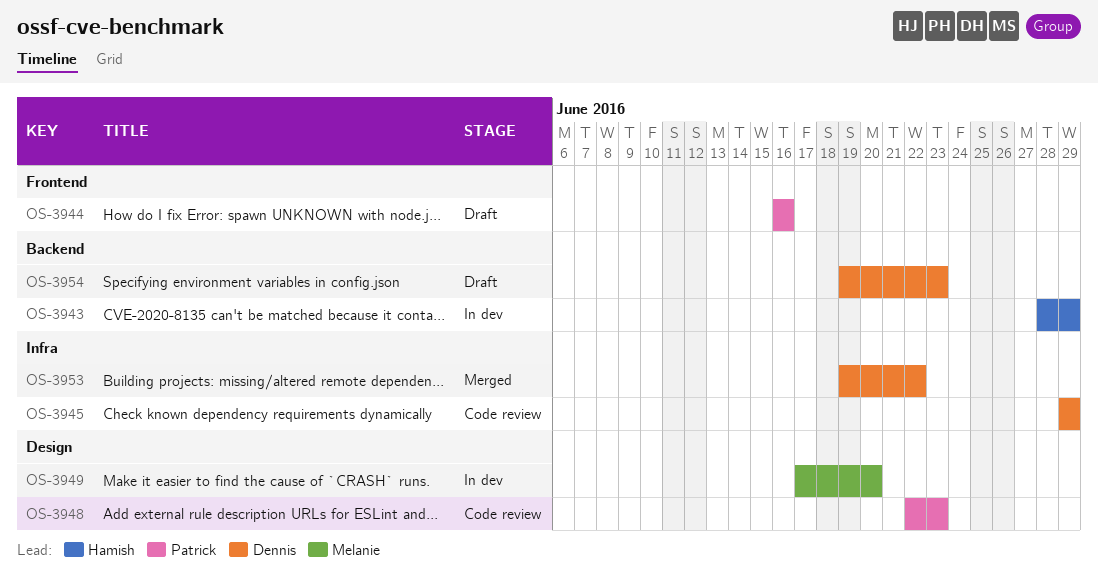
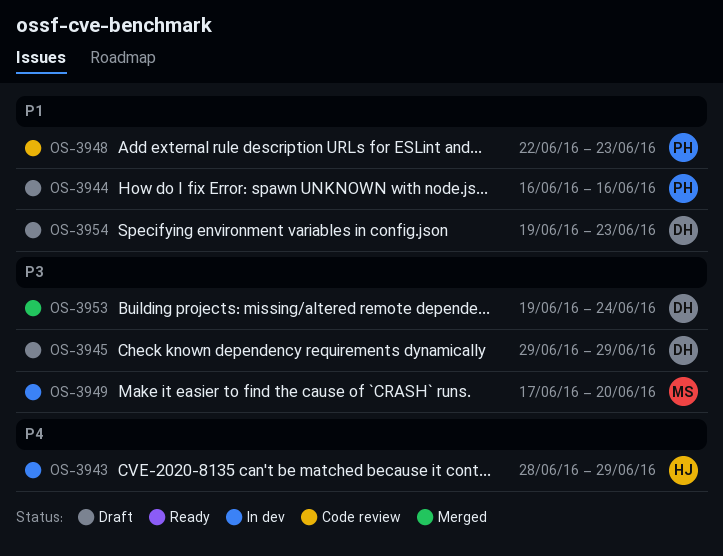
OS-3945, status: Code review -> Draft
OS-3953, due: Jun 22 -> Jun 24

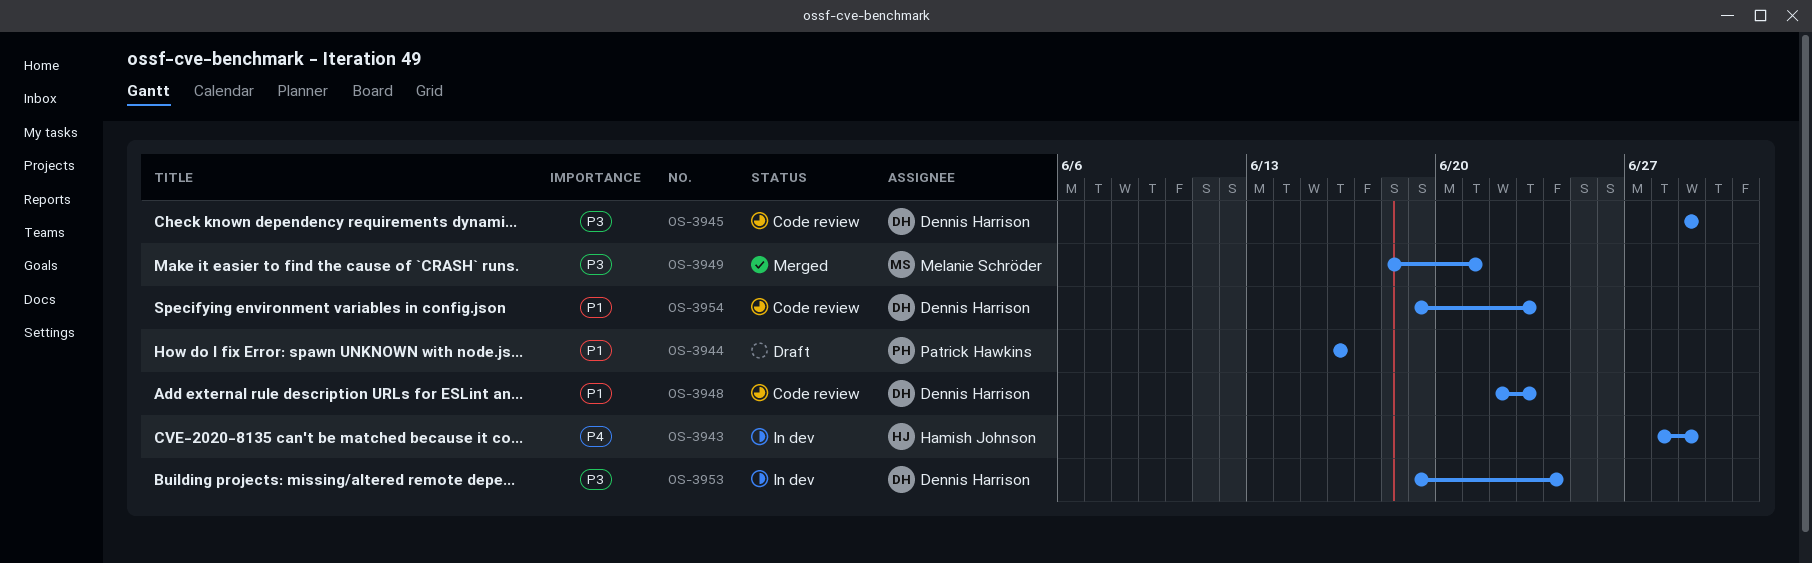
OS-3945, status: Draft -> Code review
OS-3948, owner: Patrick Hawkins -> Dennis Harrison
OS-3949, status: In dev -> Merged
OS-3949, start: Jun 17 -> Jun 18
OS-3949, due: Jun 20 -> Jun 21
OS-3953, status: Merged -> In dev
OS-3954, status: Draft -> Code review

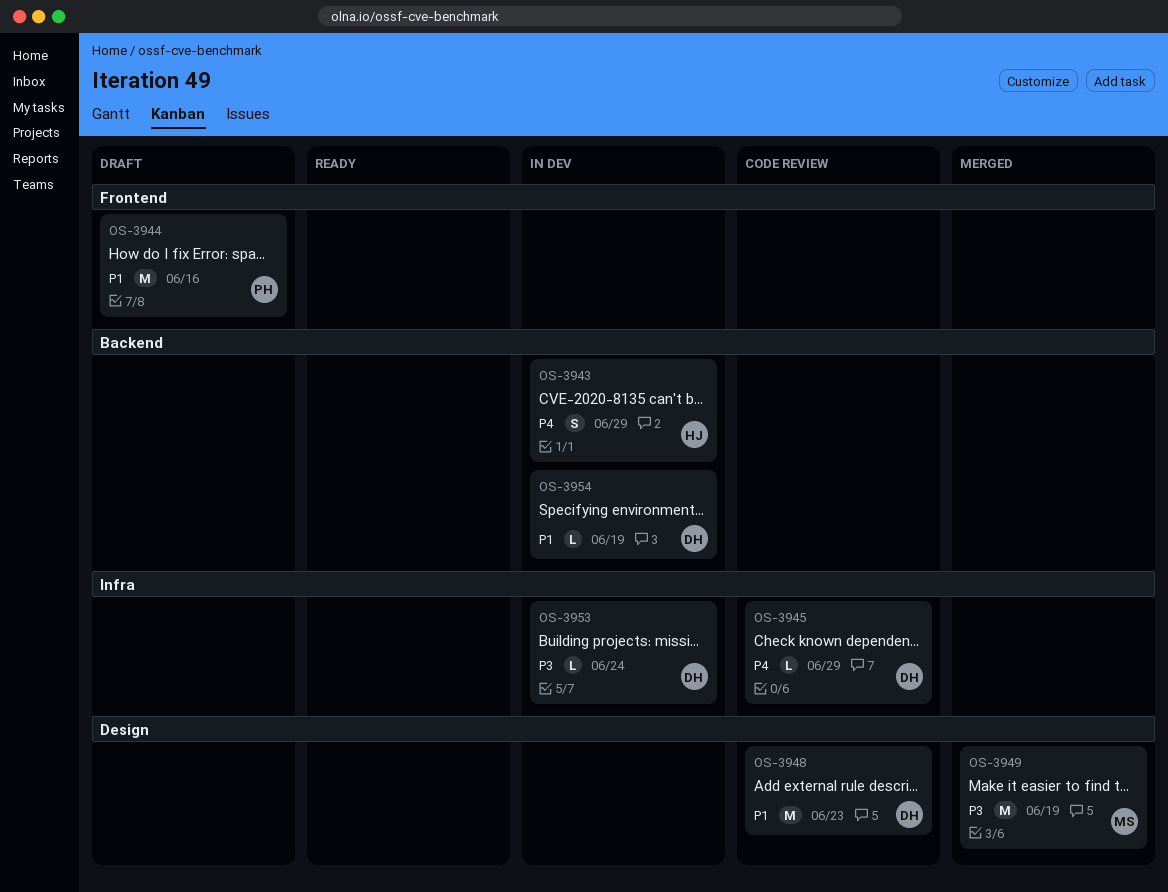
OS-3945, priority: P3 -> P4
OS-3949, due: Jun 21 -> Jun 19
OS-3954, status: Code review -> In dev
OS-3954, due: Jun 23 -> Jun 19

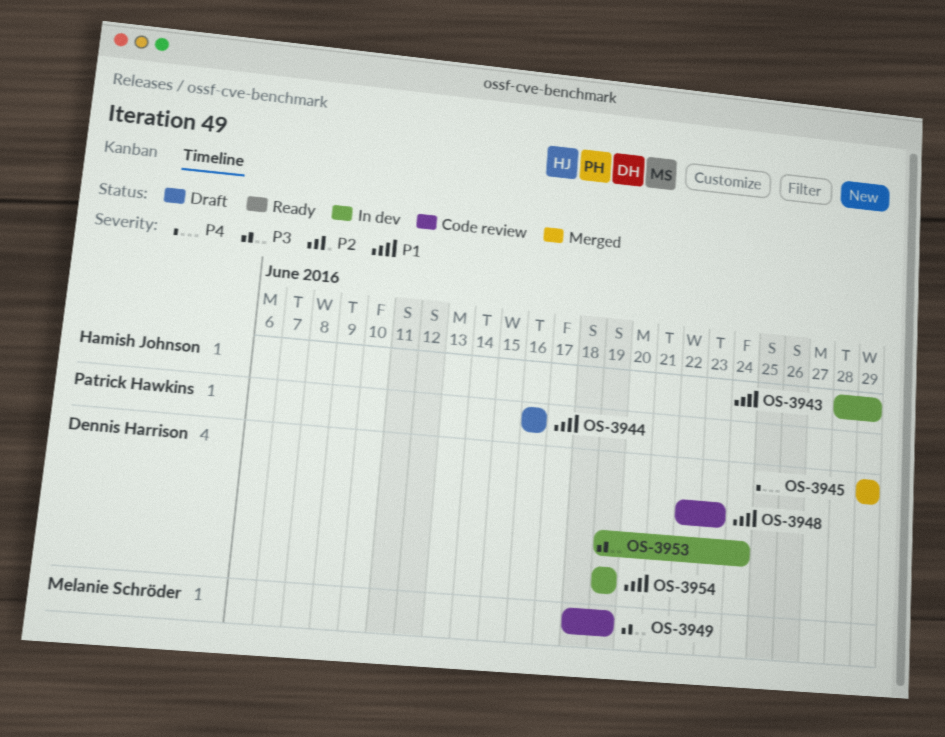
OS-3943, priority: P4 -> P1
OS-3945, status: Code review -> Merged
OS-3949, status: Merged -> Code review

